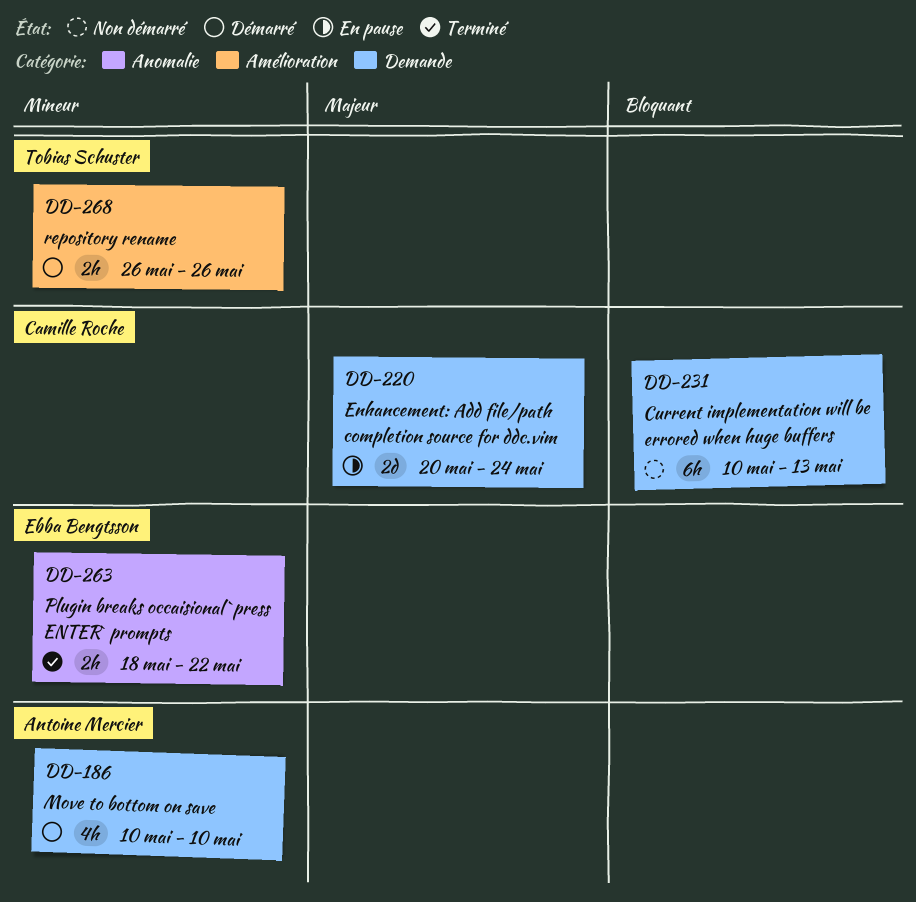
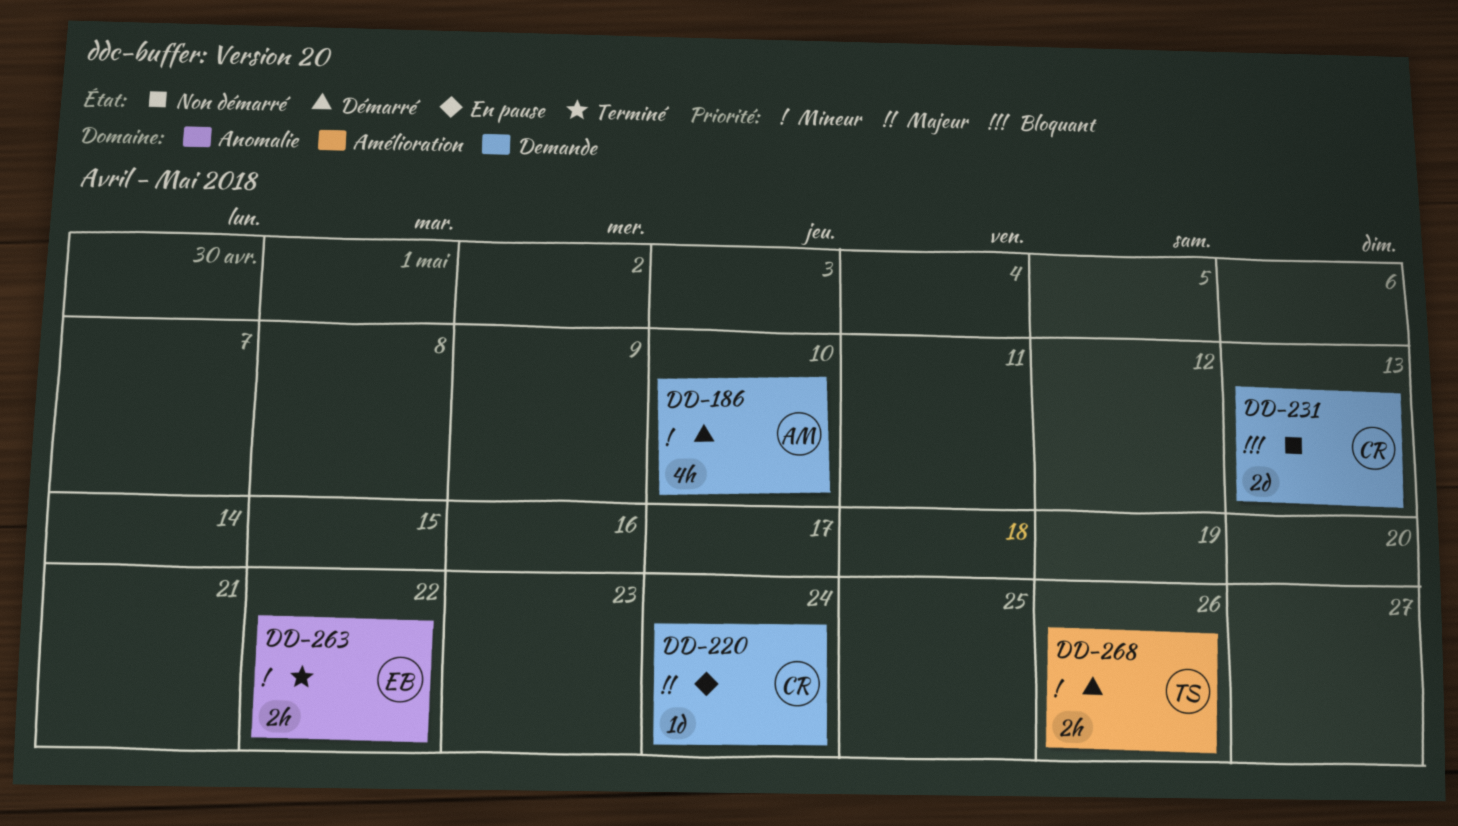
DD-220, estimate: 2d -> 1d
DD-231, estimate: 6h -> 2d

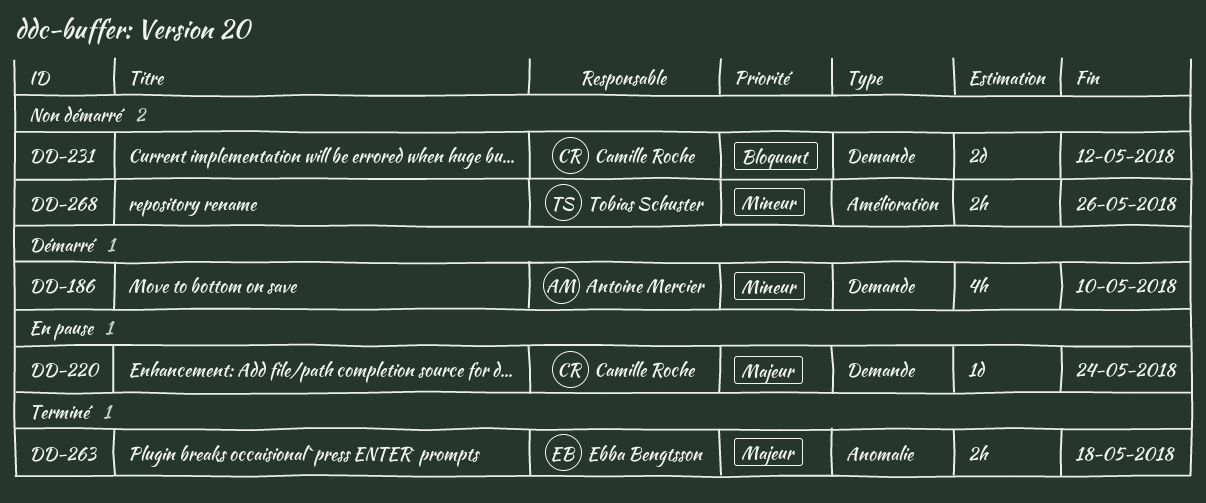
DD-231, due: May 13 -> May 12
DD-263, priority: Mineur -> Majeur
DD-263, due: May 22 -> May 18
DD-268, status: Démarré -> Non démarré

